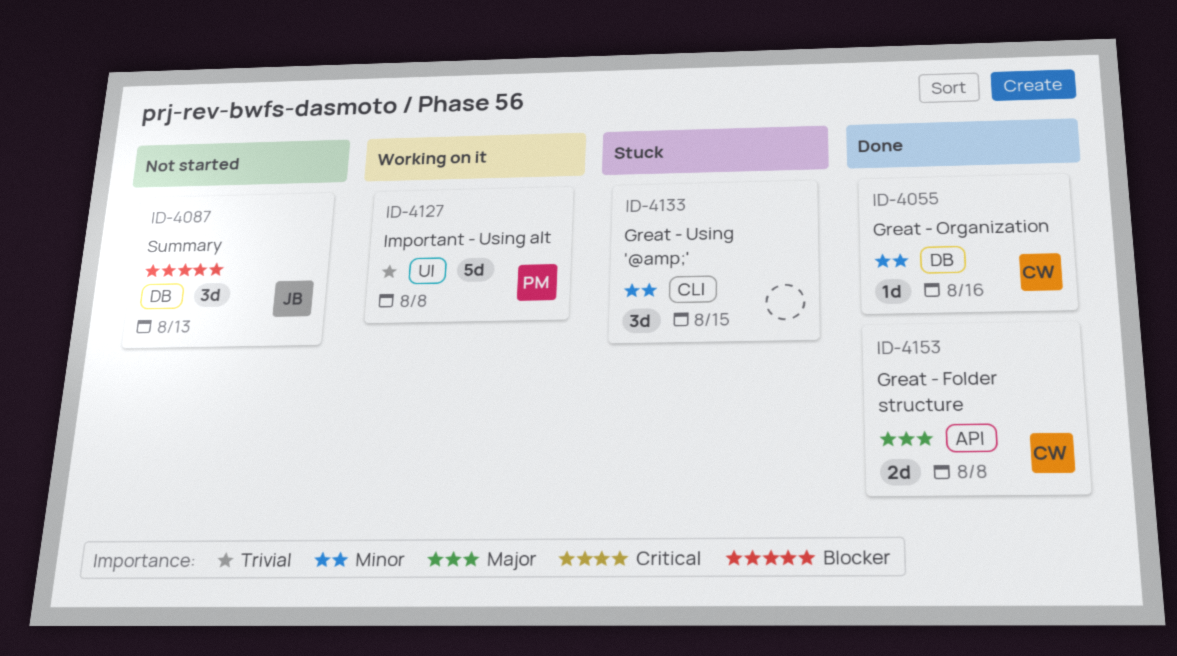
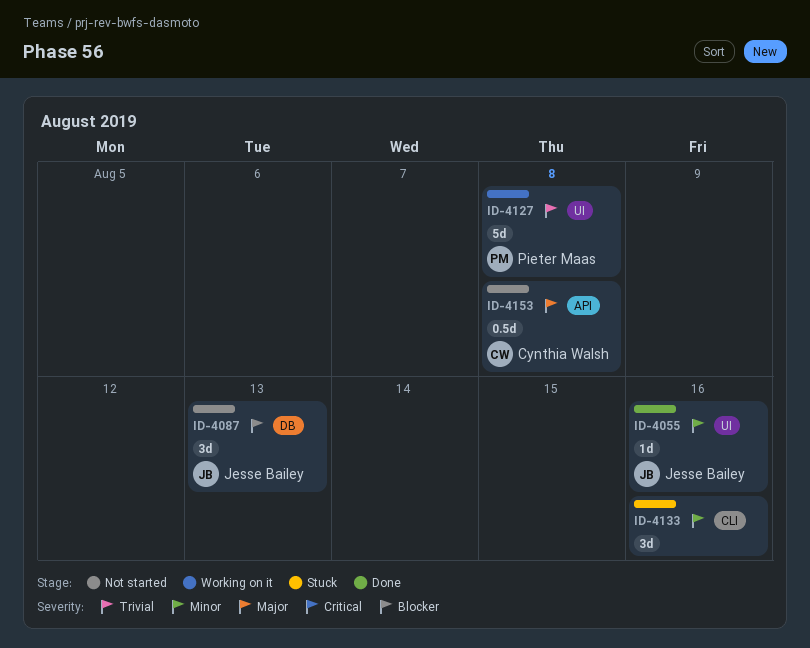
ID-4055, owner: Cynthia Walsh -> Jesse Bailey
ID-4055, label: DB -> UI
ID-4133, due: Aug 15 -> Aug 16
ID-4153, status: Done -> Not started
ID-4153, estimate: 2d -> 0.5d

